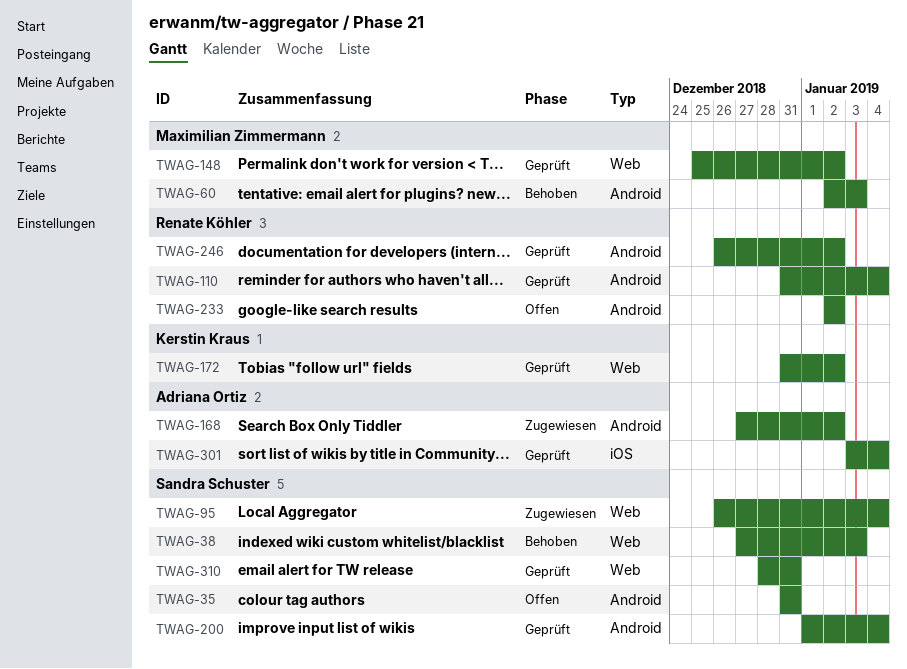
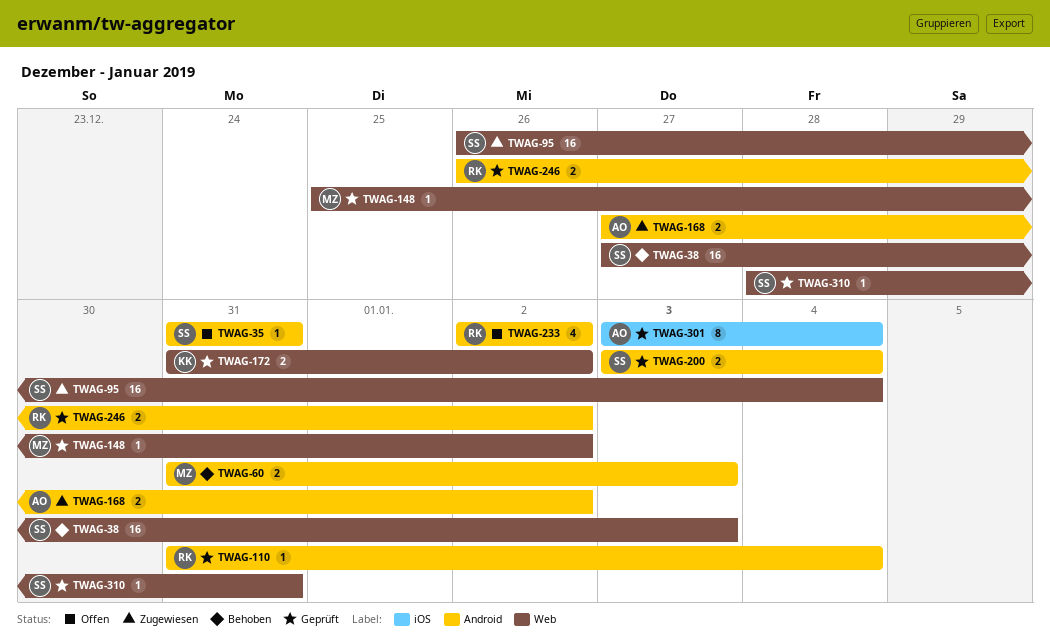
TWAG-60, start: Jan 2 -> Dec 31
TWAG-200, start: Jan 1 -> Jan 3

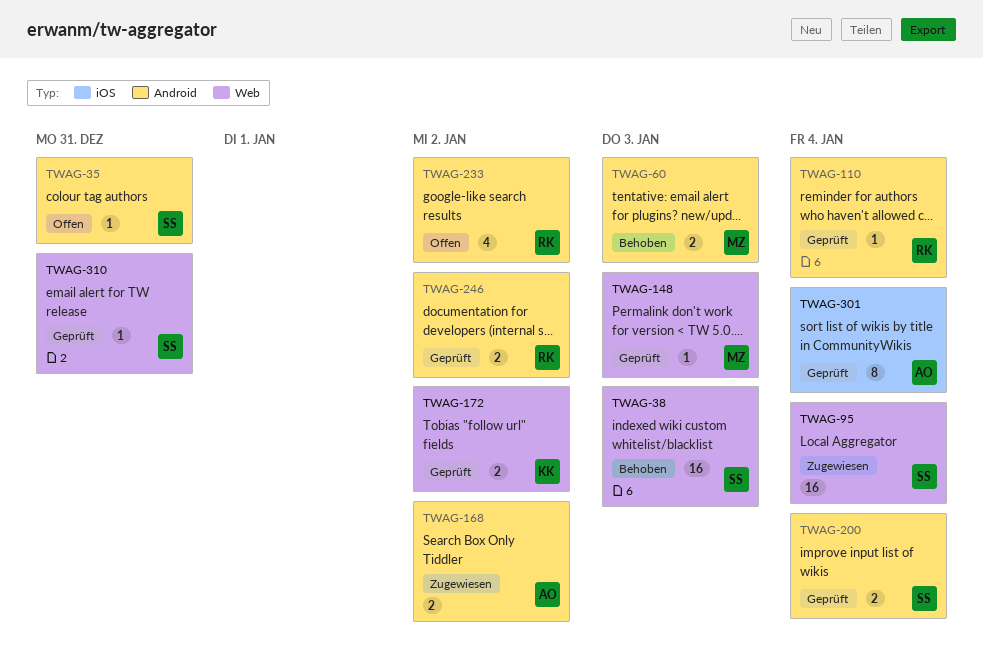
TWAG-148, due: Jan 2 -> Jan 3

